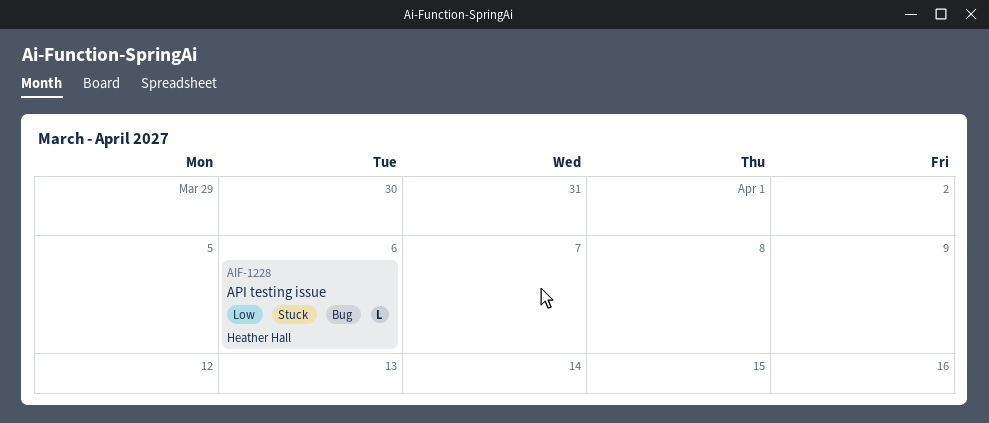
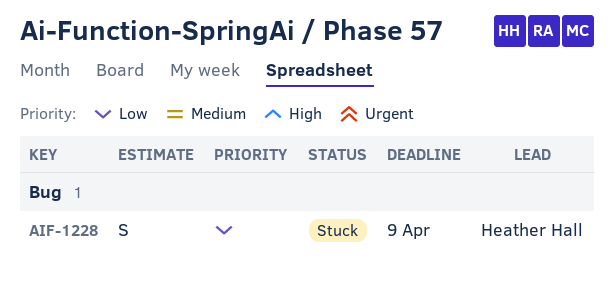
AIF-1228, estimate: L -> S
AIF-1228, due: Apr 6 -> Apr 9

